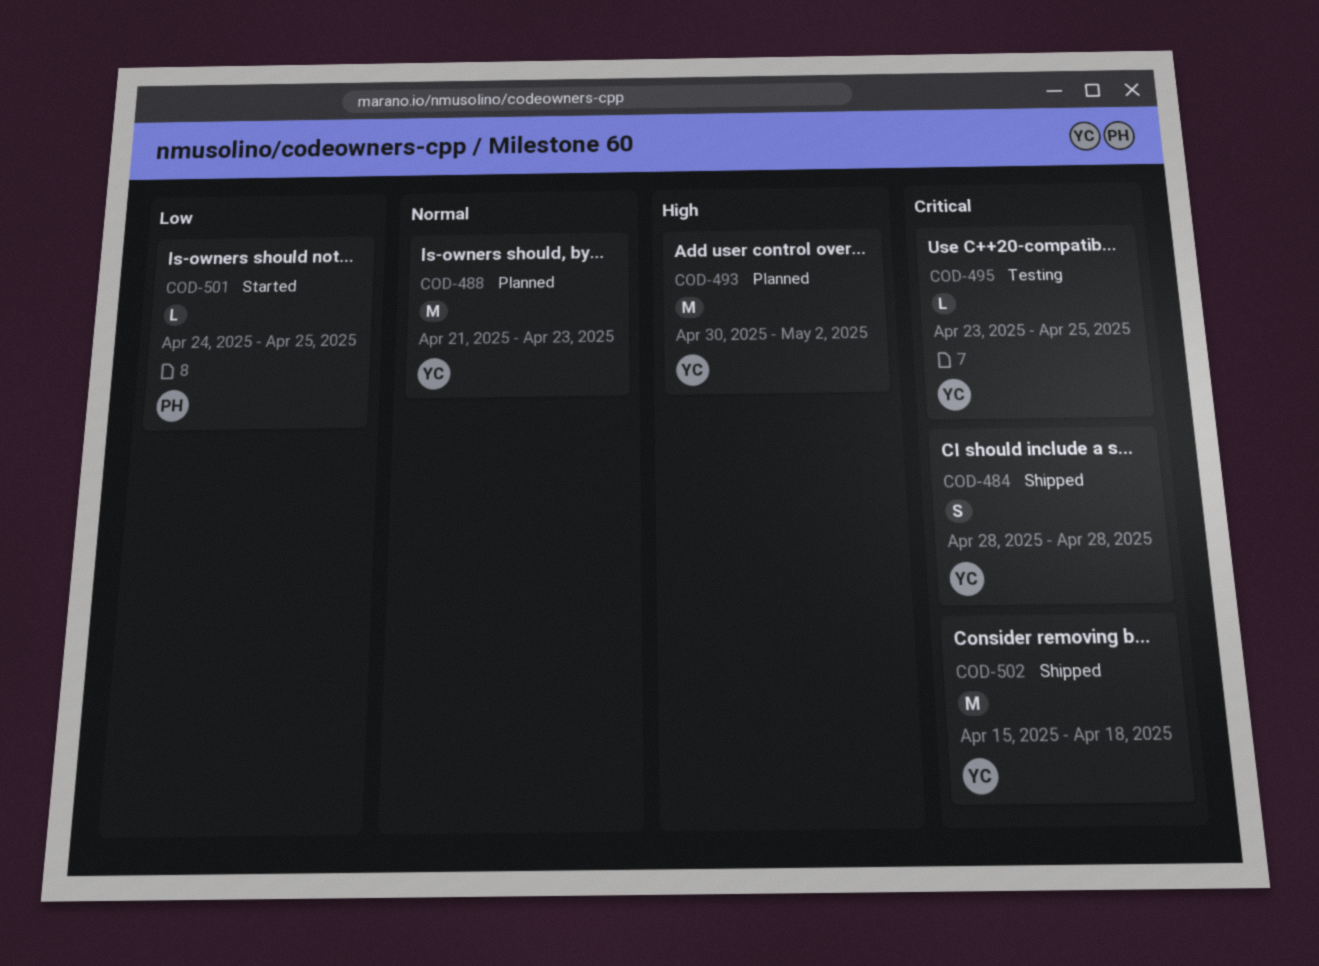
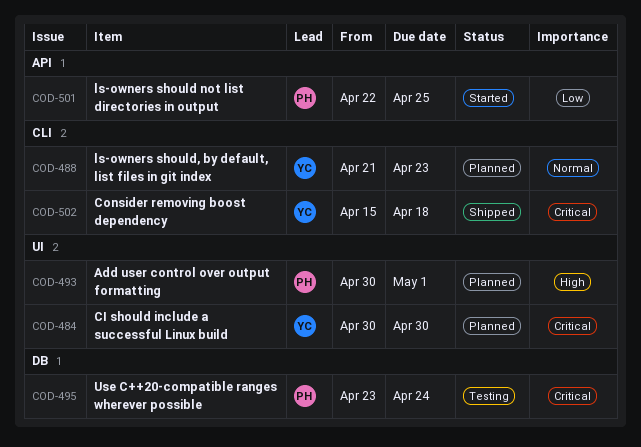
COD-484, status: Shipped -> Planned
COD-484, start: Apr 28 -> Apr 30
COD-484, due: Apr 28 -> Apr 30
COD-493, owner: YC -> PH
COD-493, due: May 2 -> May 1
COD-495, owner: YC -> PH
COD-495, due: Apr 25 -> Apr 24
COD-501, start: Apr 24 -> Apr 22

